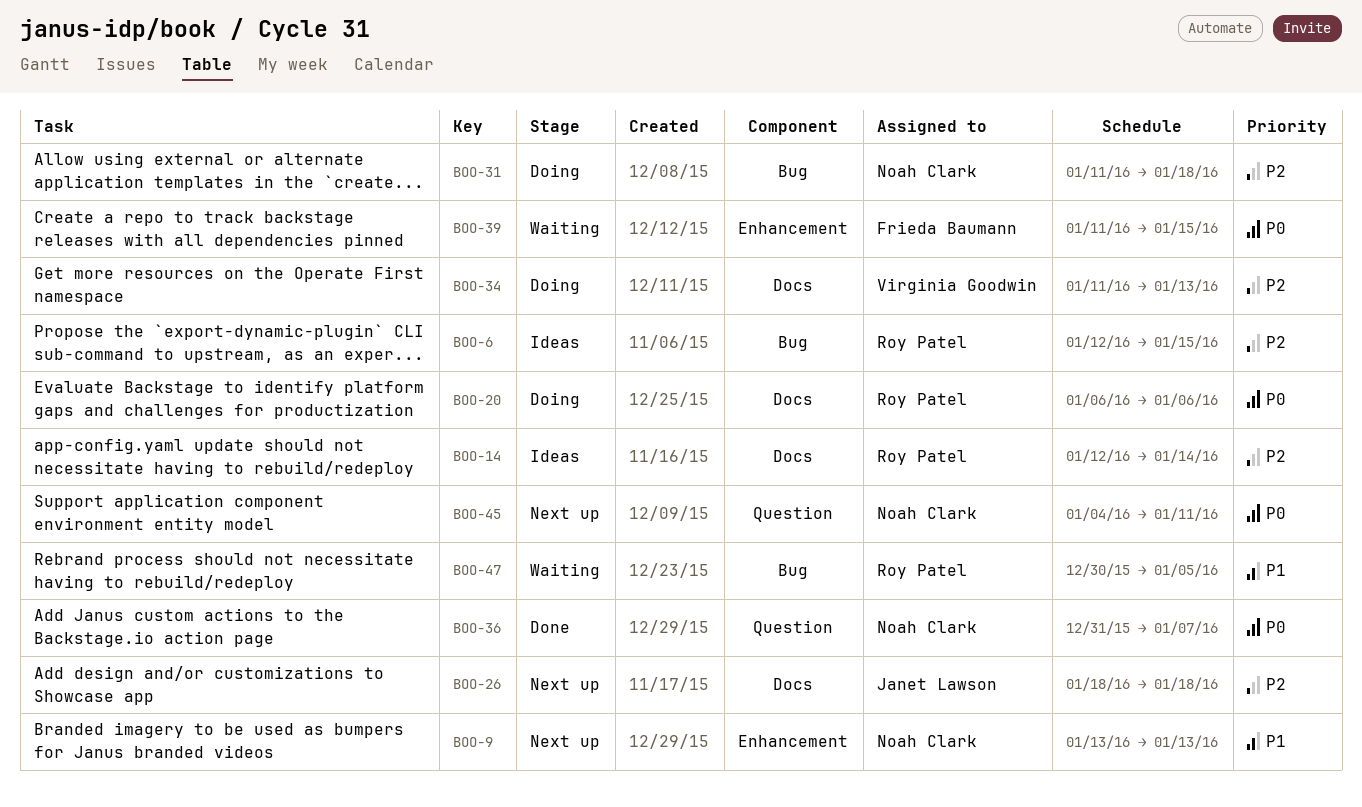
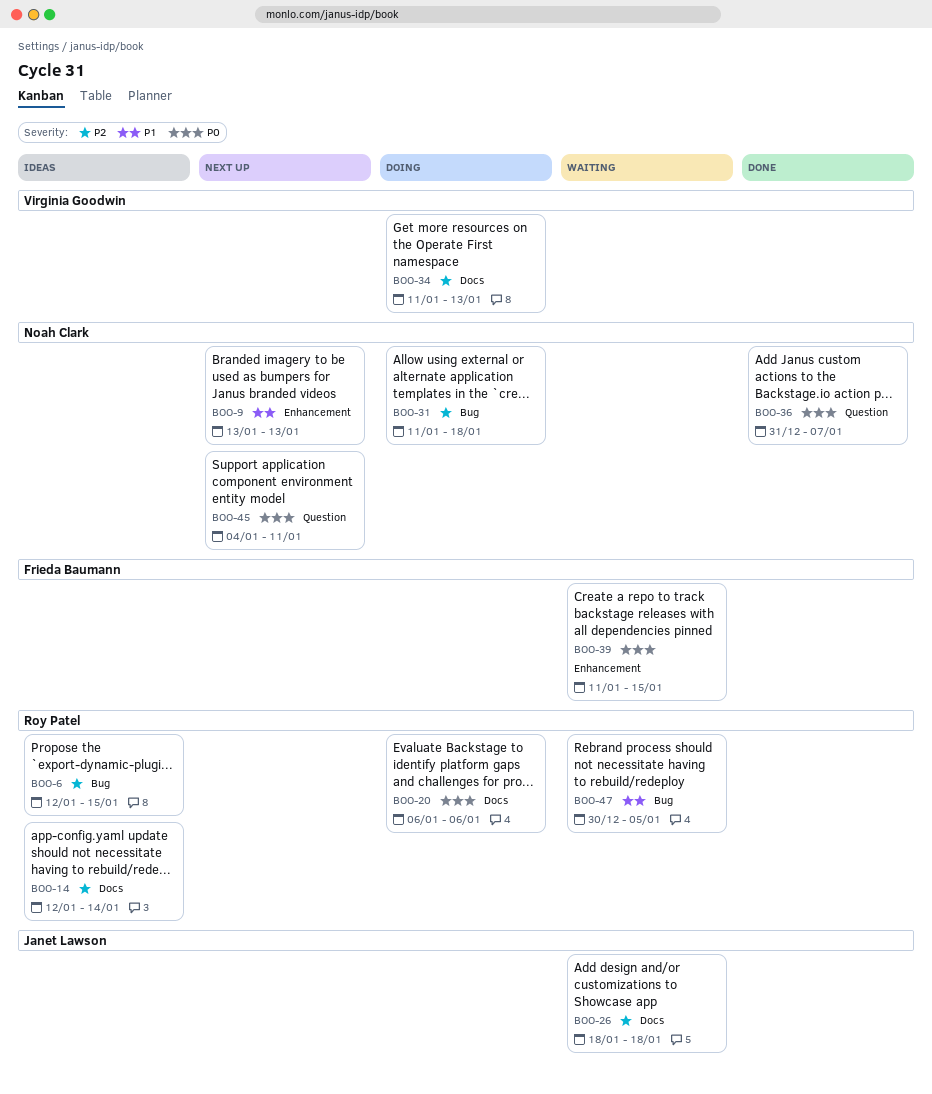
BOO-26, status: Next up -> Waiting

